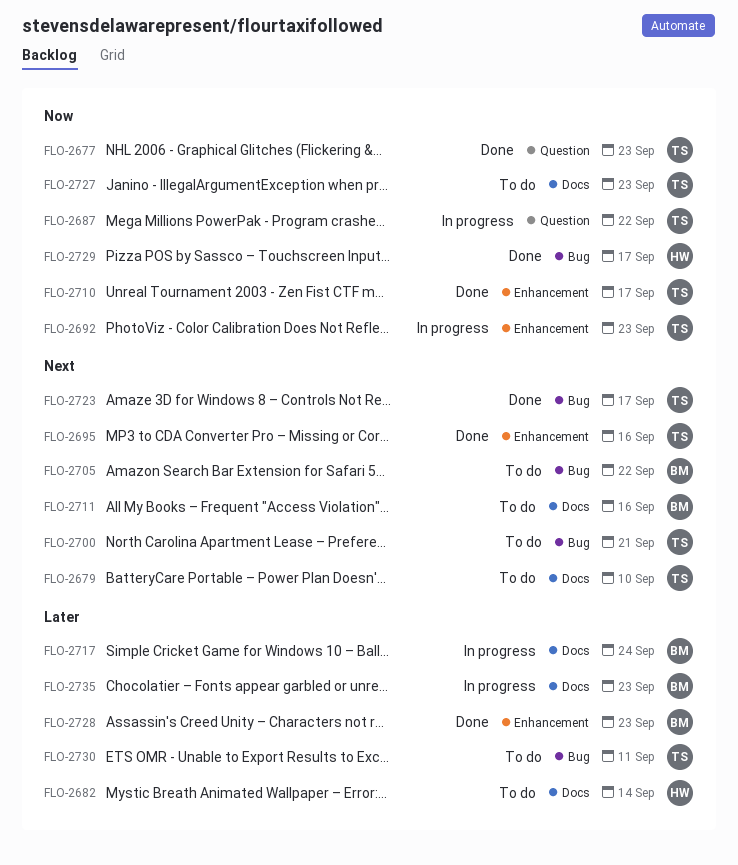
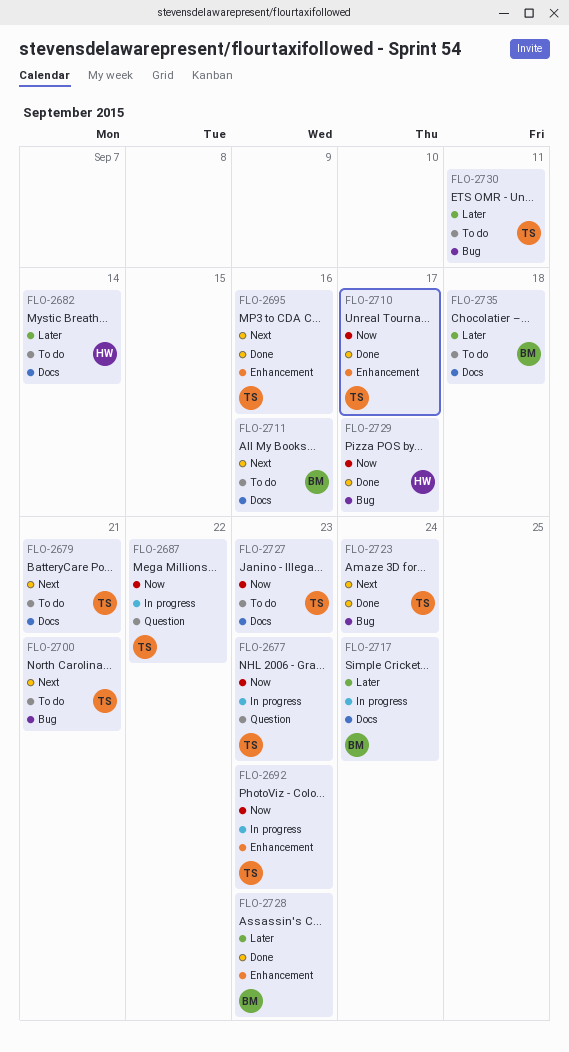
FLO-2677, status: Done -> In progress
FLO-2679, due: Sep 10 -> Sep 21
FLO-2705: present -> none
FLO-2723, due: Sep 17 -> Sep 24
FLO-2735, status: In progress -> To do
FLO-2735, due: Sep 23 -> Sep 18

